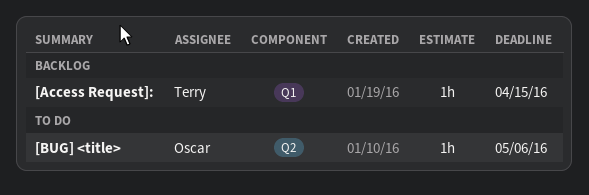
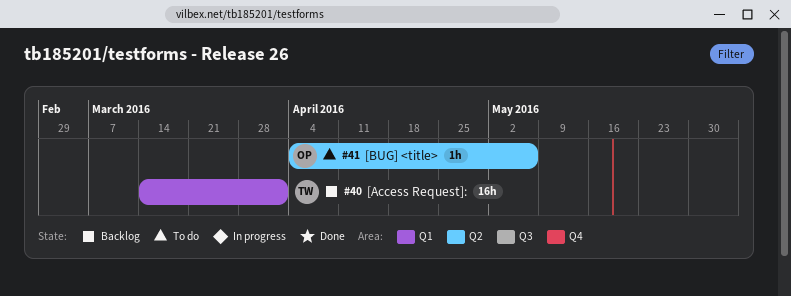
[Access Request]:, estimate: 1h -> 16h
[Access Request]:, due: Apr 15 -> Apr 1

